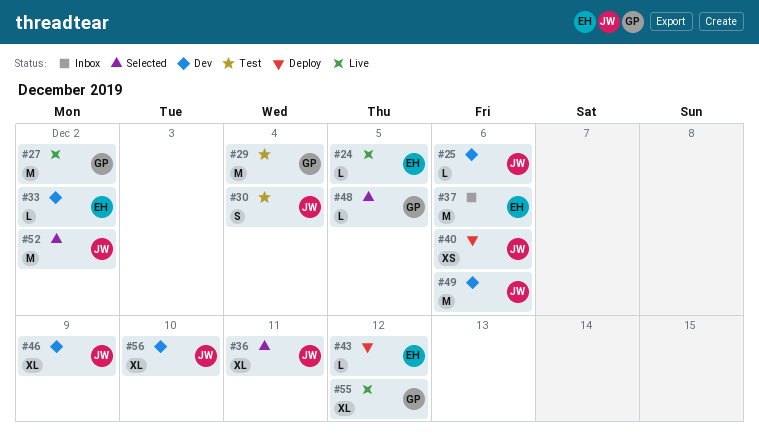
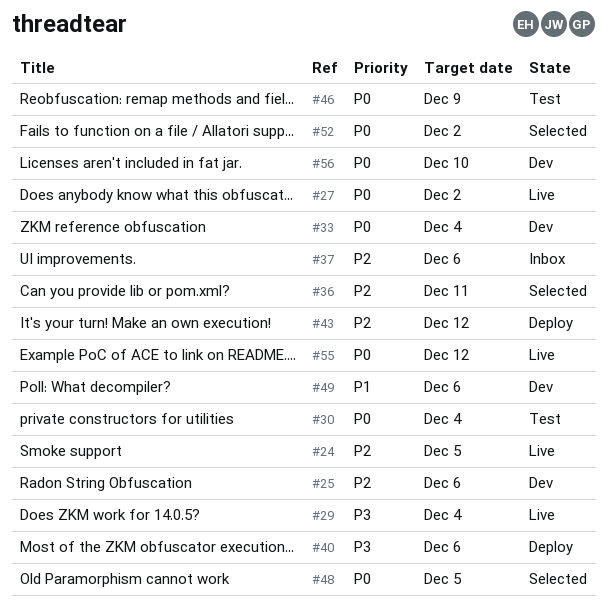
#29, status: Test -> Live
#33, due: Dec 2 -> Dec 4
#46, status: Dev -> Test

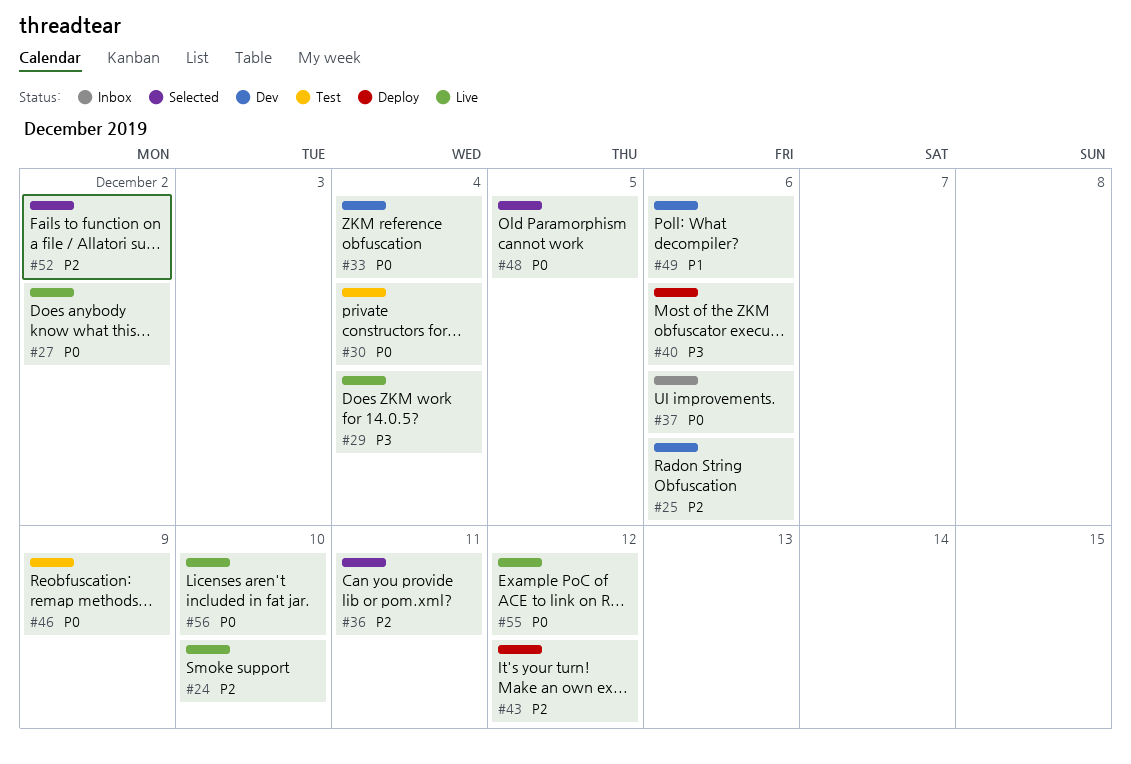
#24, due: Dec 5 -> Dec 10
#37, priority: P2 -> P0
#52, priority: P0 -> P2
#56, status: Dev -> Live

